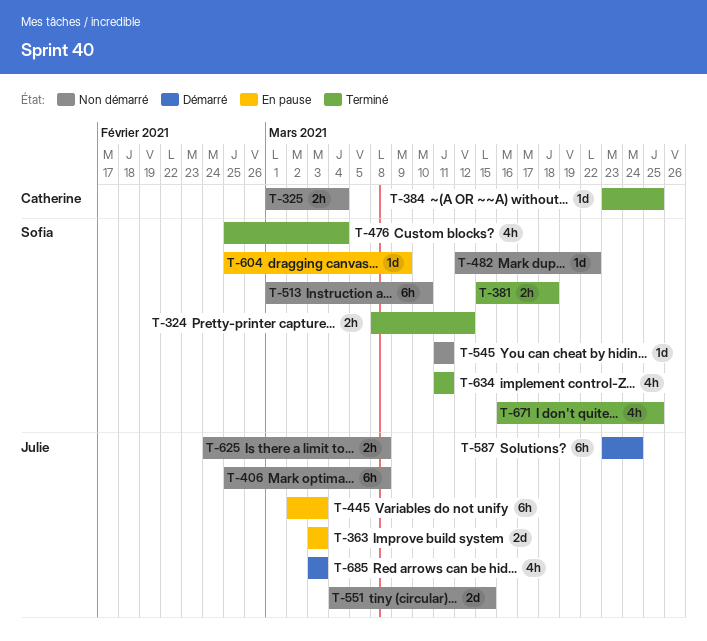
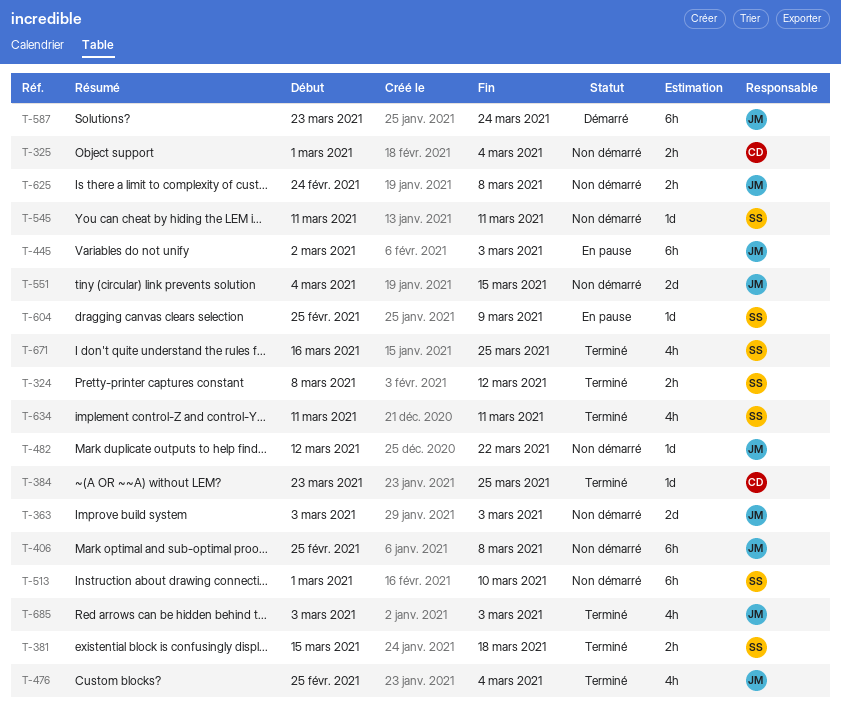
T-363, status: En pause -> Non démarré
T-476, owner: Sofia -> Julie
T-482, owner: Sofia -> Julie
T-685, status: Démarré -> Terminé

